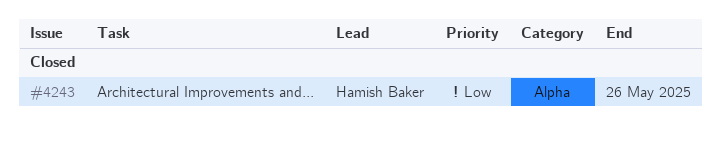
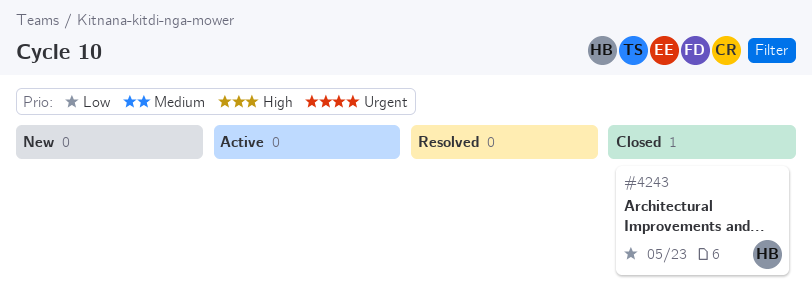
#4243, due: May 26 -> May 23

